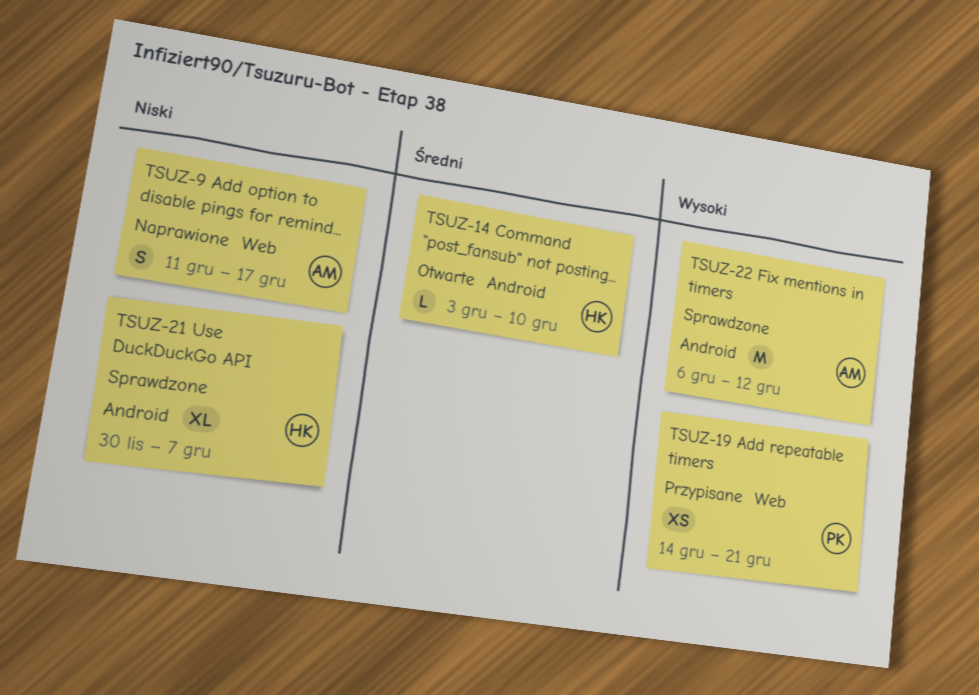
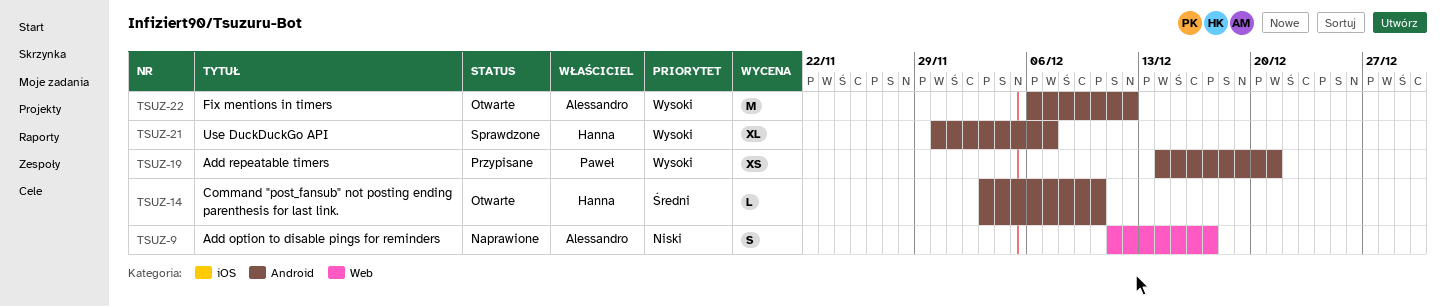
TSUZ-19, label: Web -> Android
TSUZ-21, priority: Niski -> Wysoki
TSUZ-22, status: Sprawdzone -> Otwarte

